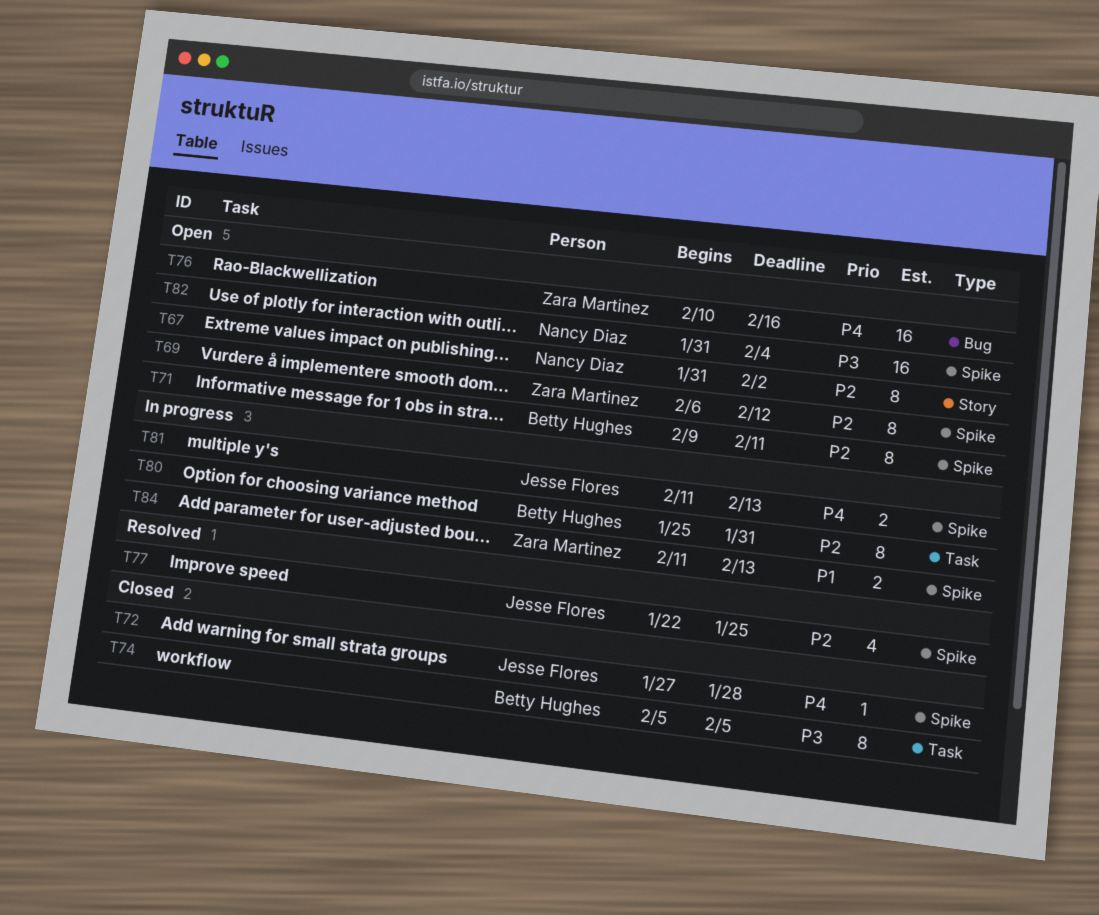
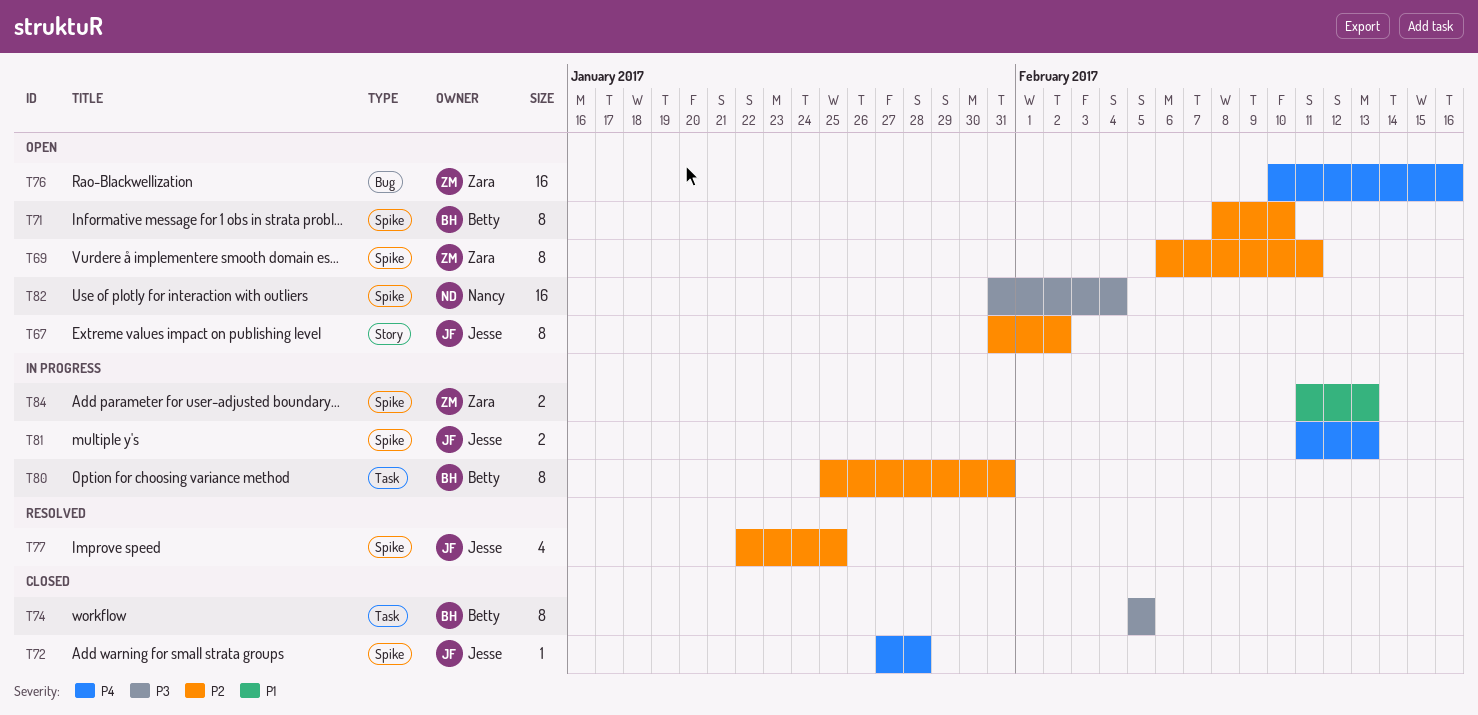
T67, owner: Nancy Diaz -> Jesse Flores
T69, due: Feb 12 -> Feb 11
T71, start: Feb 9 -> Feb 8
T71, due: Feb 11 -> Feb 10

